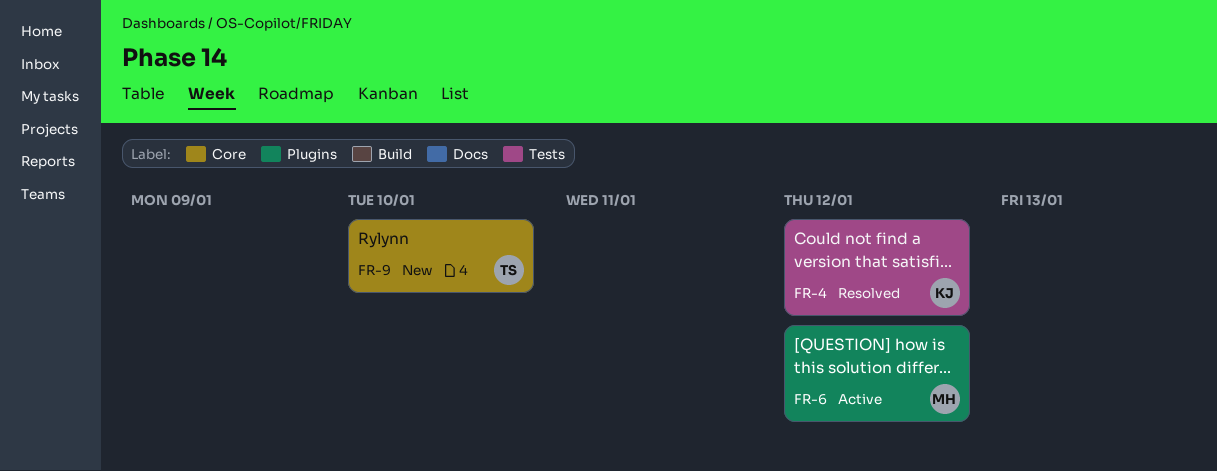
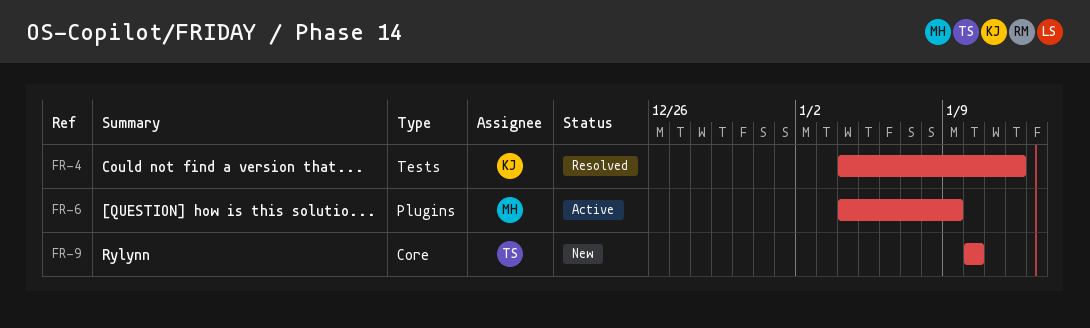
FR-6, due: Jan 12 -> Jan 9

